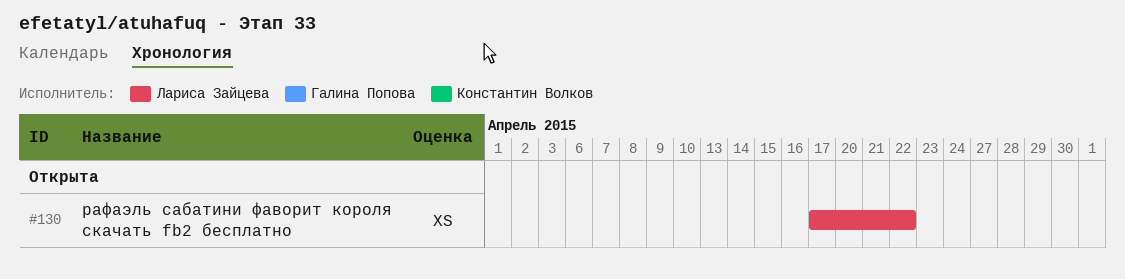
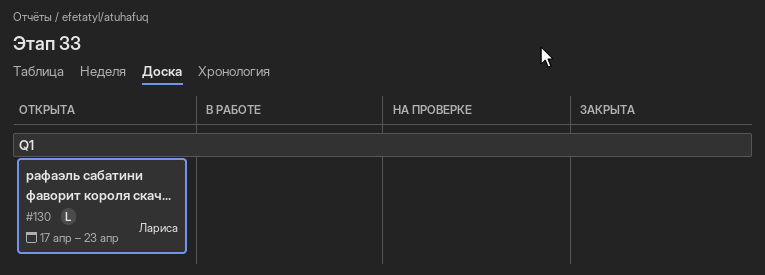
#130, estimate: XS -> L
#130, due: Apr 22 -> Apr 23

